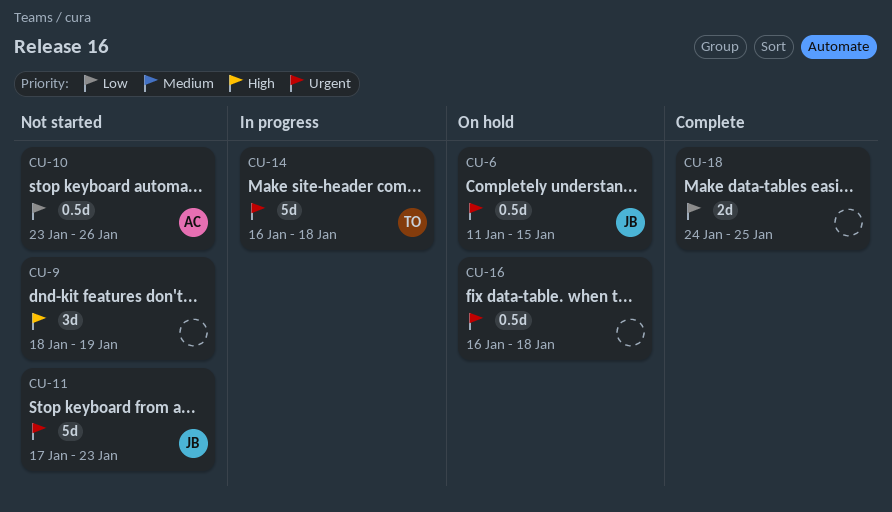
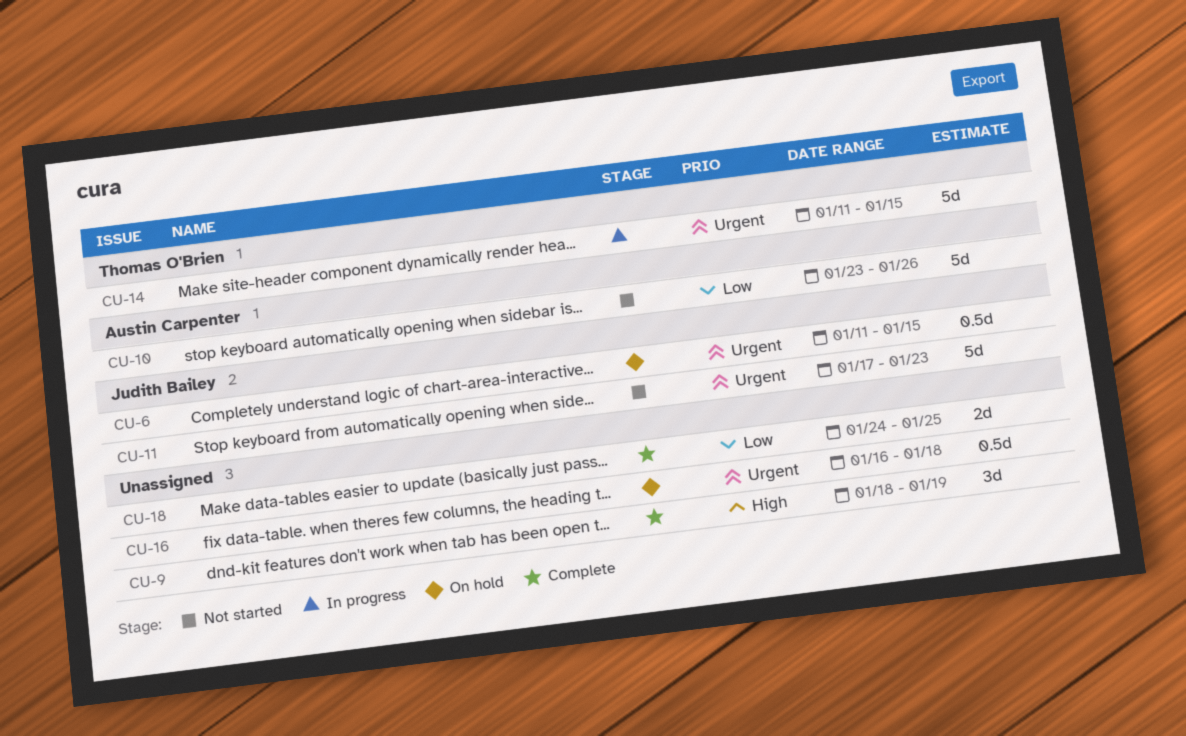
CU-9, status: Not started -> Complete
CU-10, estimate: 0.5d -> 5d
CU-14, start: Jan 16 -> Jan 11
CU-14, due: Jan 18 -> Jan 15

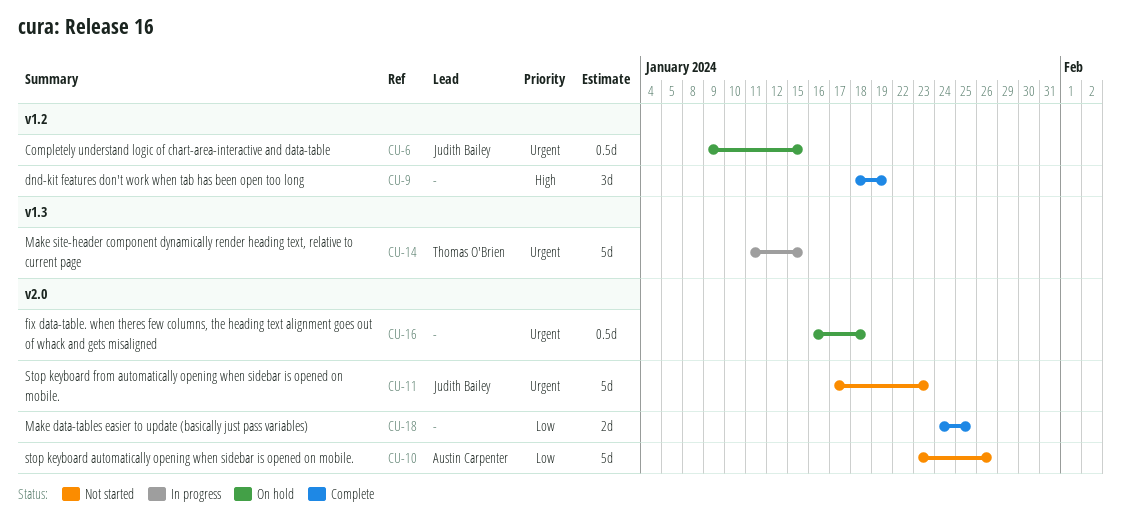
CU-6, start: Jan 11 -> Jan 9

